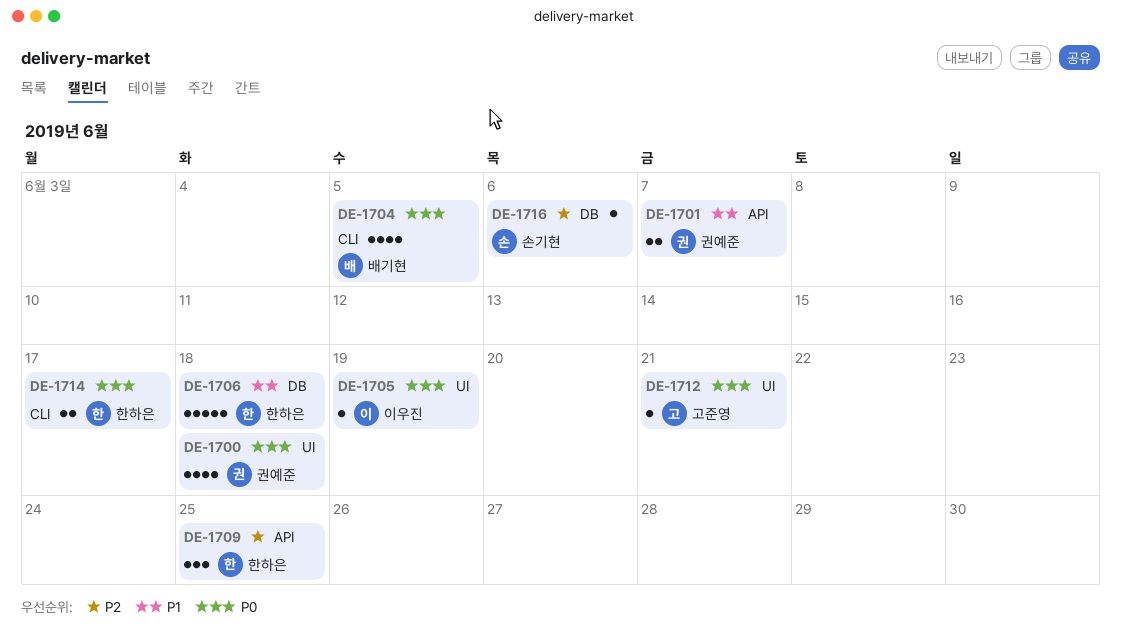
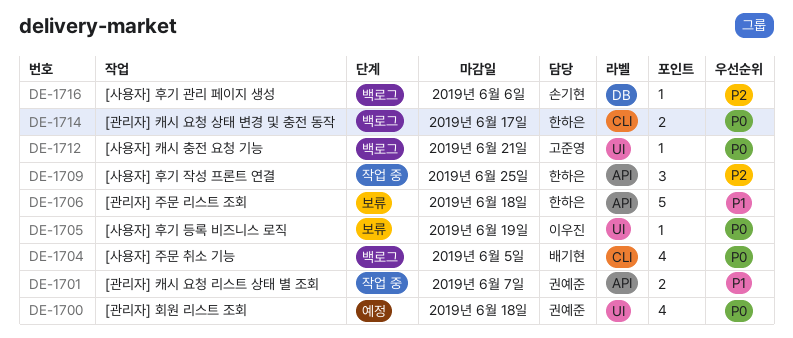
DE-1706, label: DB -> API

